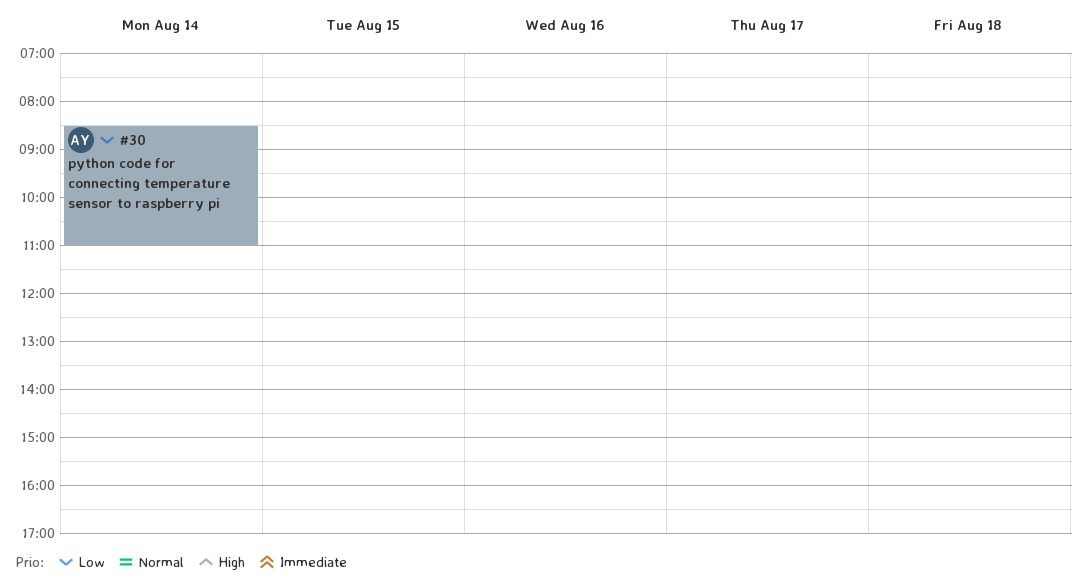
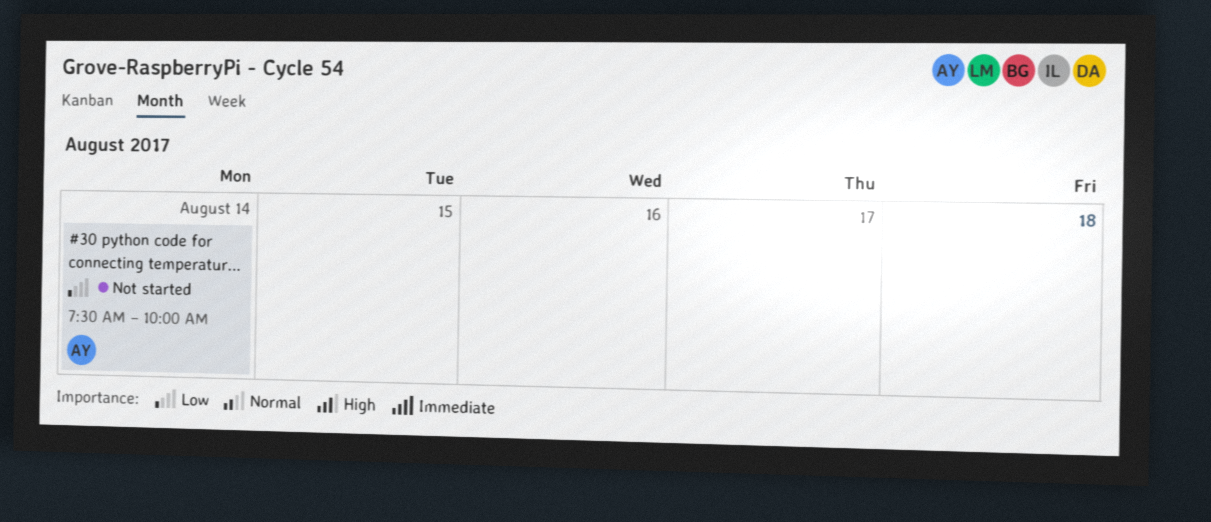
#30, begins: 08:30 -> 07:30
#30, ends: 11:00 -> 10:00

